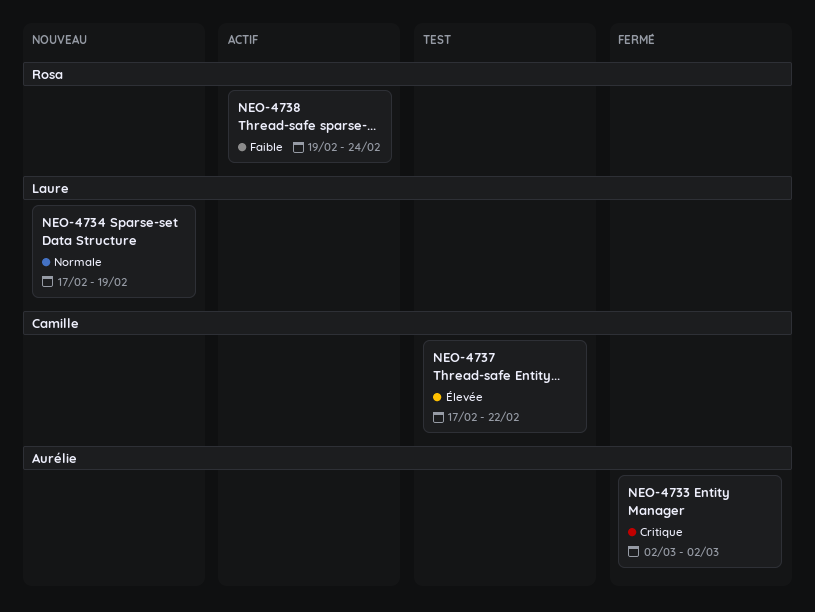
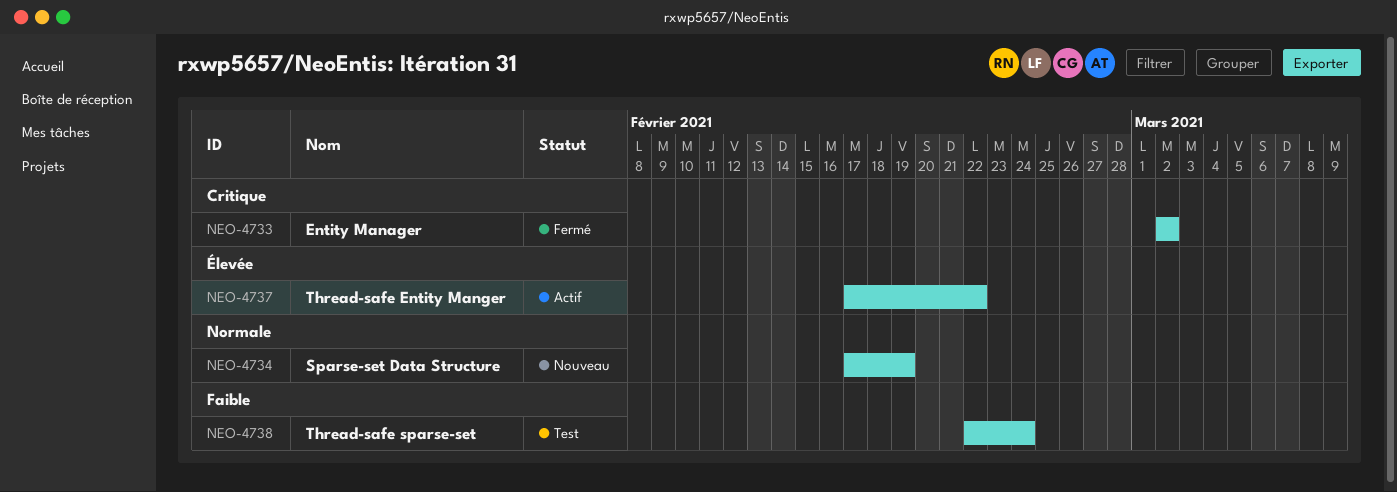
NEO-4737, status: Test -> Actif
NEO-4738, status: Actif -> Test
NEO-4738, start: Feb 19 -> Feb 22

